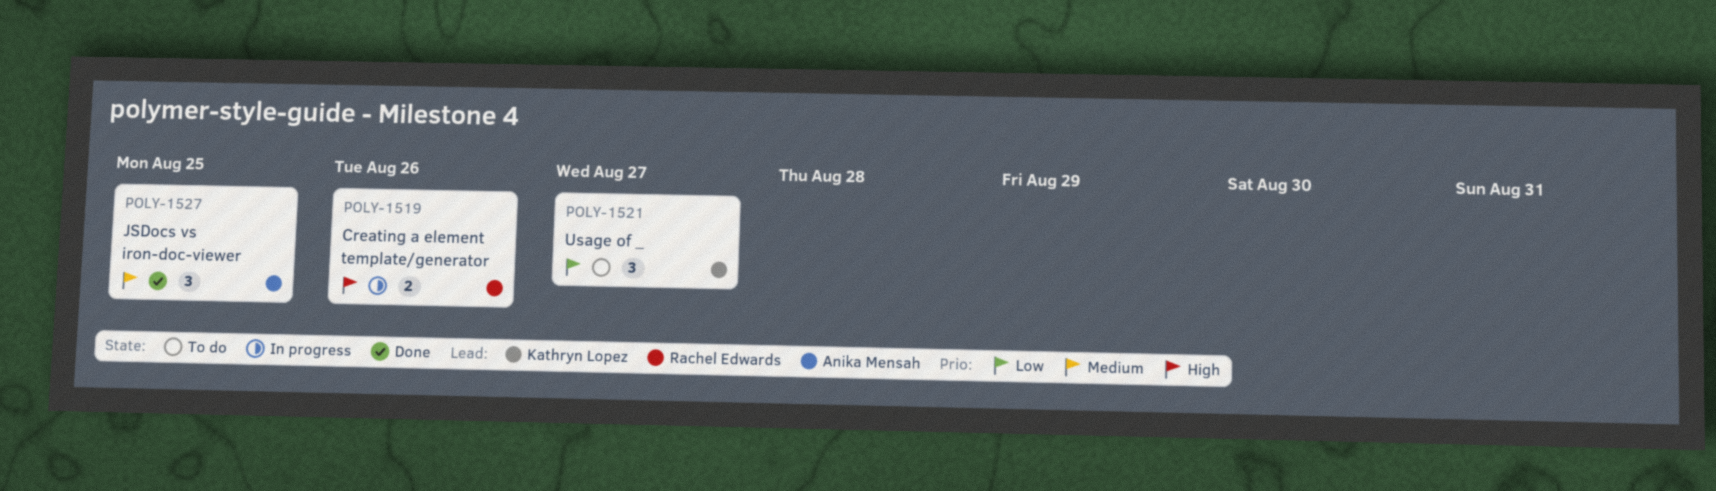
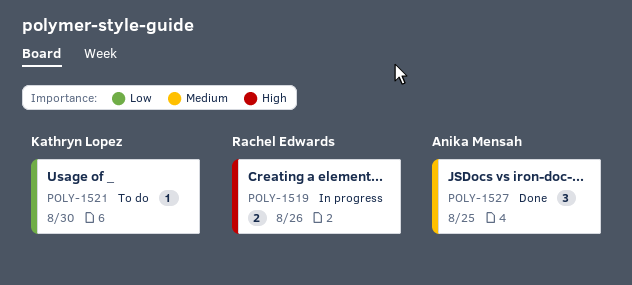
POLY-1521, estimate: 3 -> 1
POLY-1521, due: Aug 27 -> Aug 30

